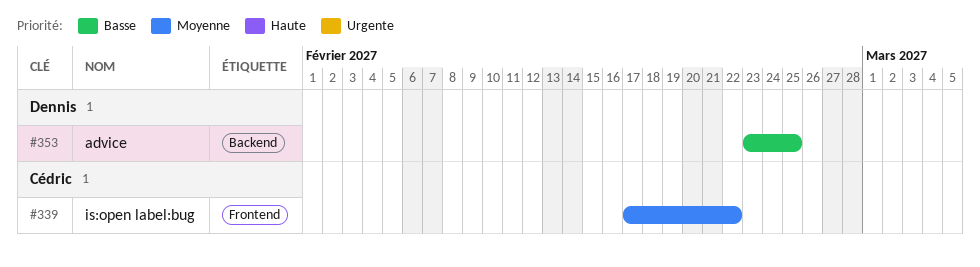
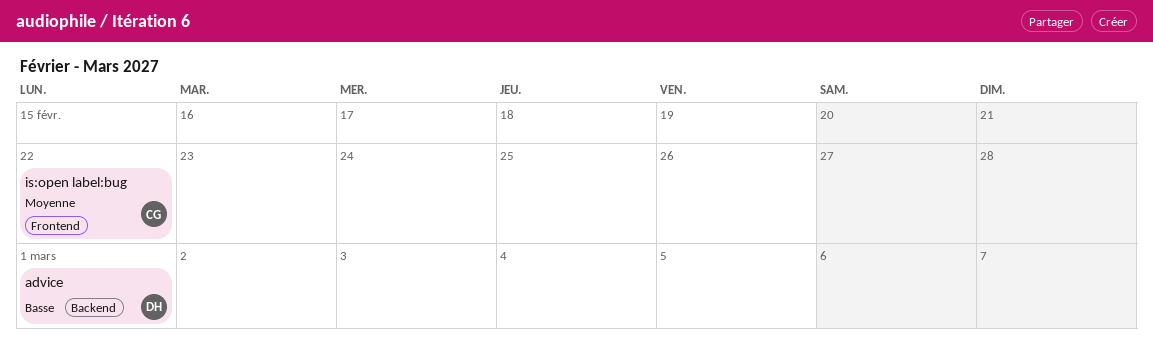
advice, due: Feb 25 -> Mar 1

